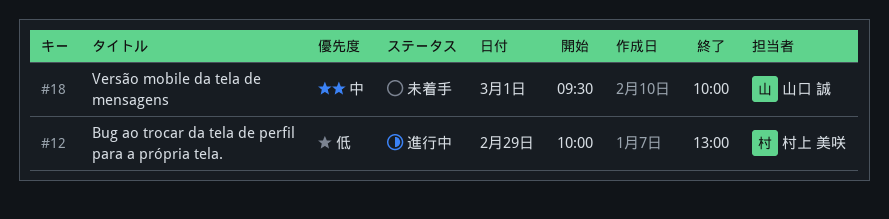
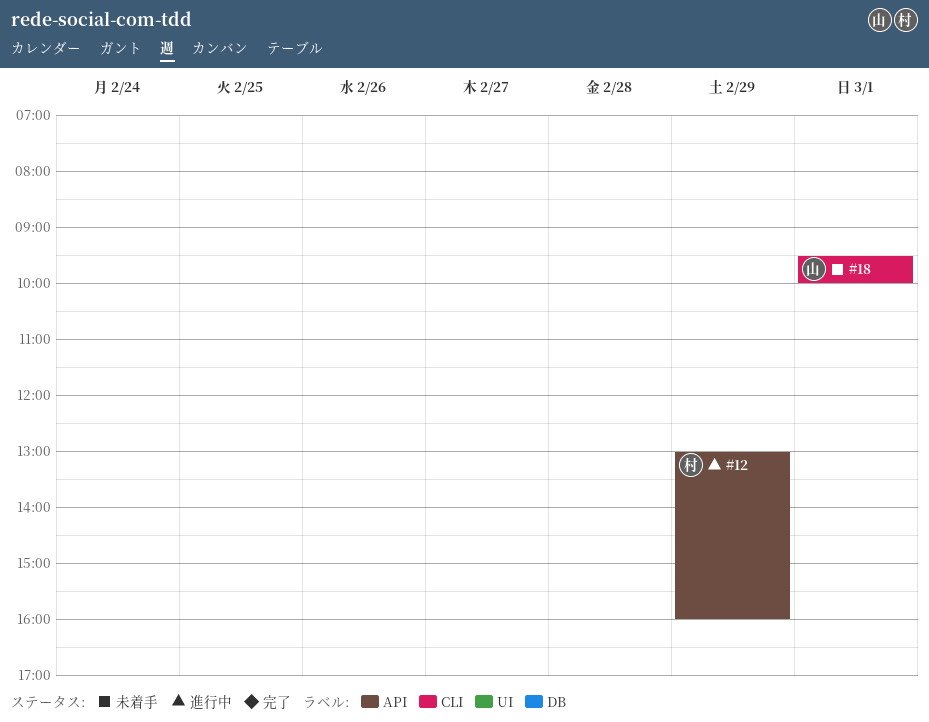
#12, begins: 10:00 -> 13:00
#12, ends: 13:00 -> 16:00

